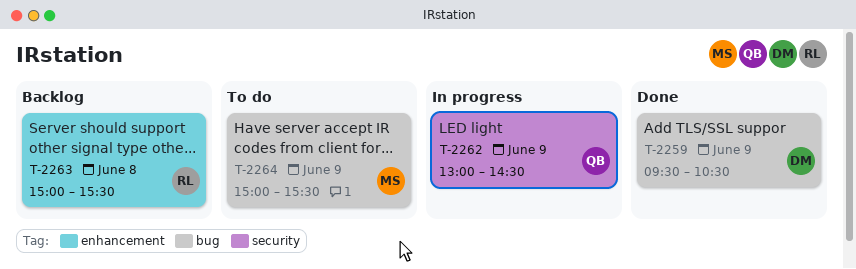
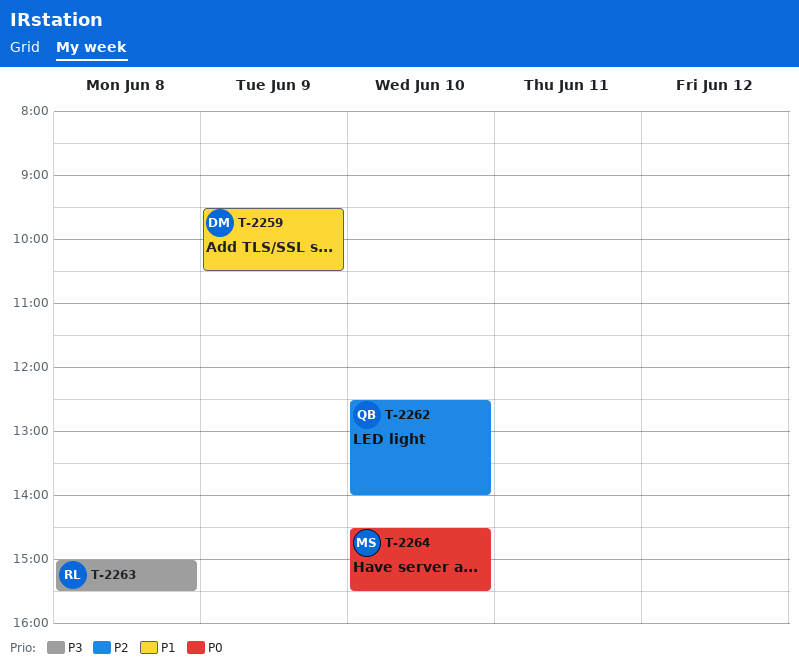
T-2262, day: Jun 9 -> Jun 10
T-2262, begins: 13:00 -> 12:30
T-2262, ends: 14:30 -> 14:00
T-2264, day: Jun 9 -> Jun 10
T-2264, begins: 15:00 -> 14:30

